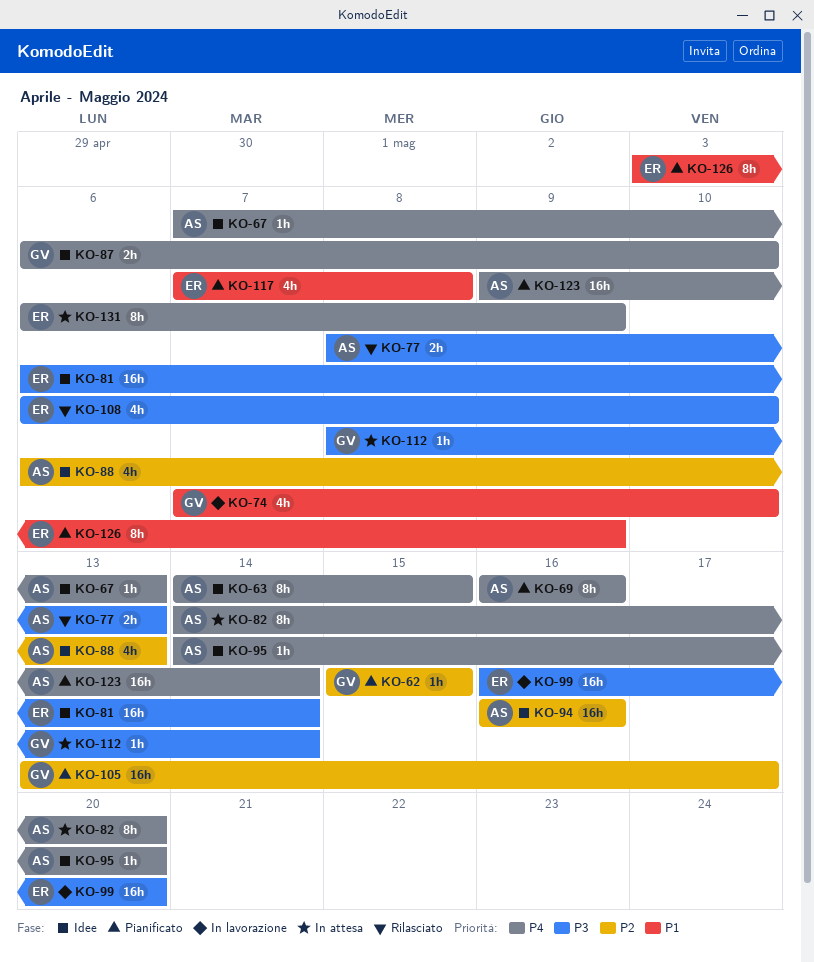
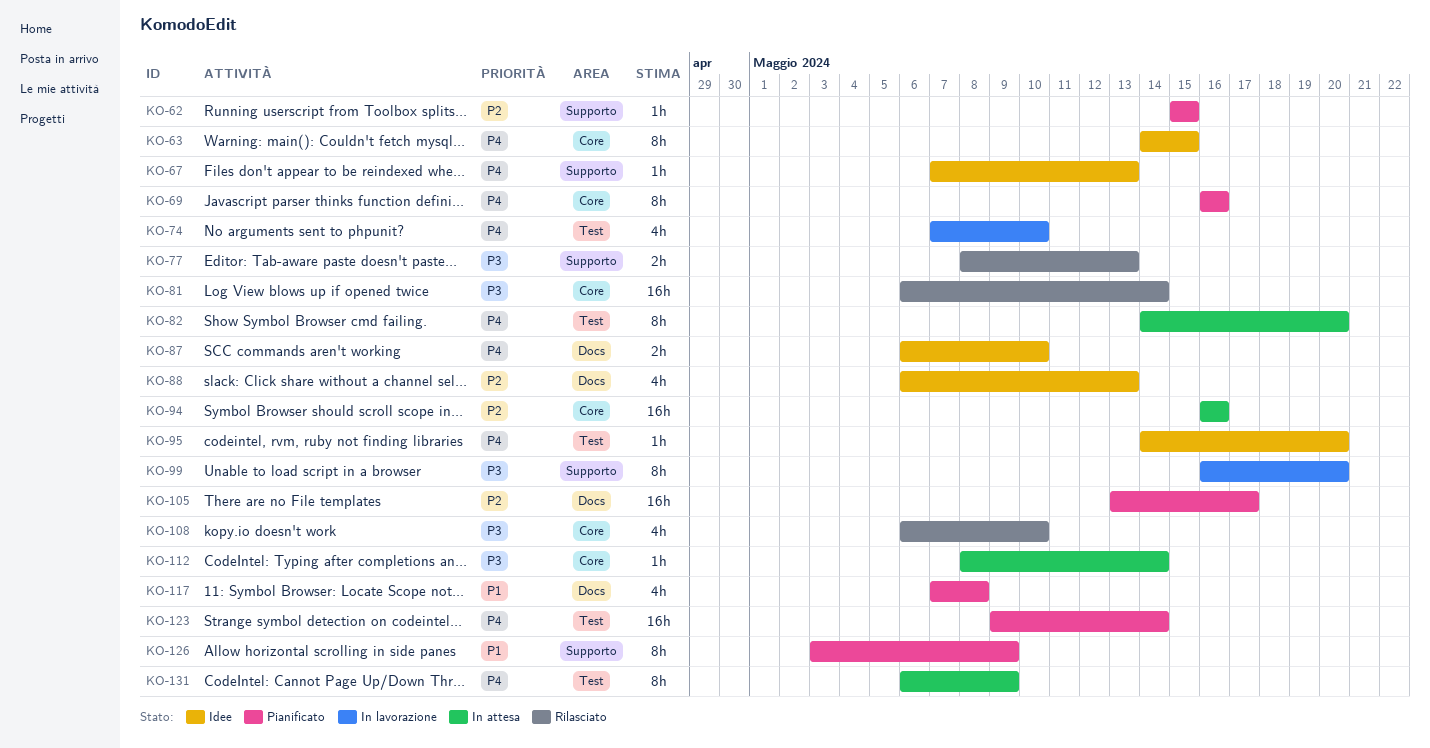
KO-74, priority: P1 -> P4
KO-81, status: Idee -> Rilasciato
KO-94, status: Idee -> In attesa
KO-99, estimate: 16h -> 8h

